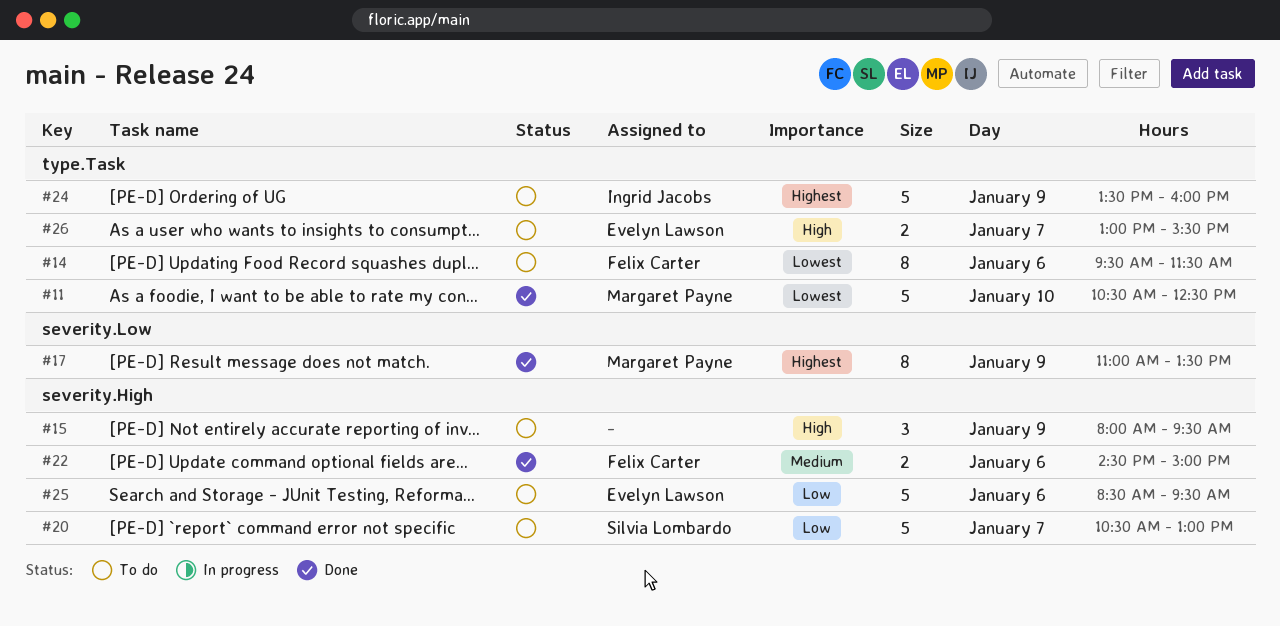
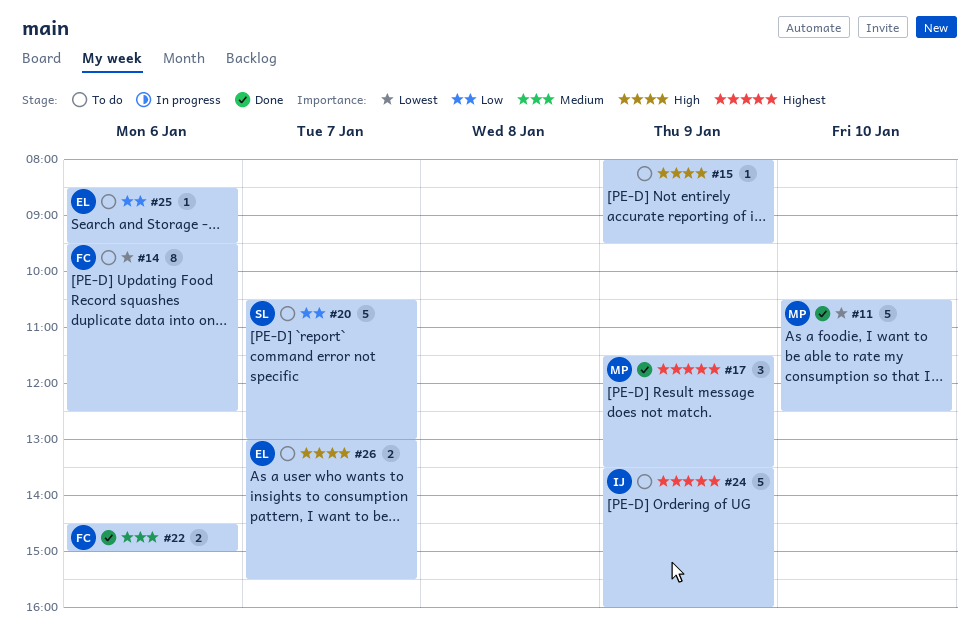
#14, ends: 11:30 -> 12:30
#15, estimate: 3 -> 1
#17, estimate: 8 -> 3
#17, begins: 11:00 -> 11:30
#25, estimate: 5 -> 1

